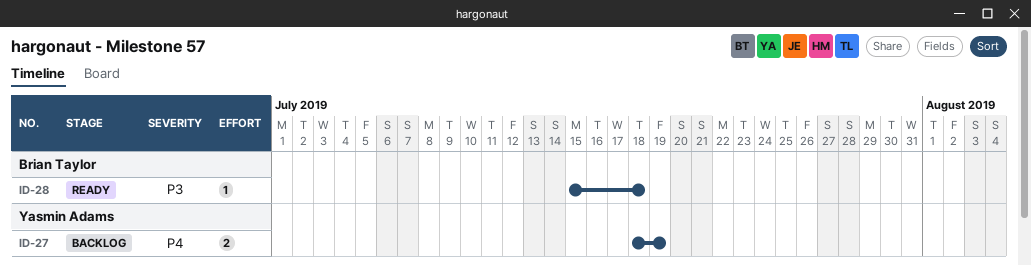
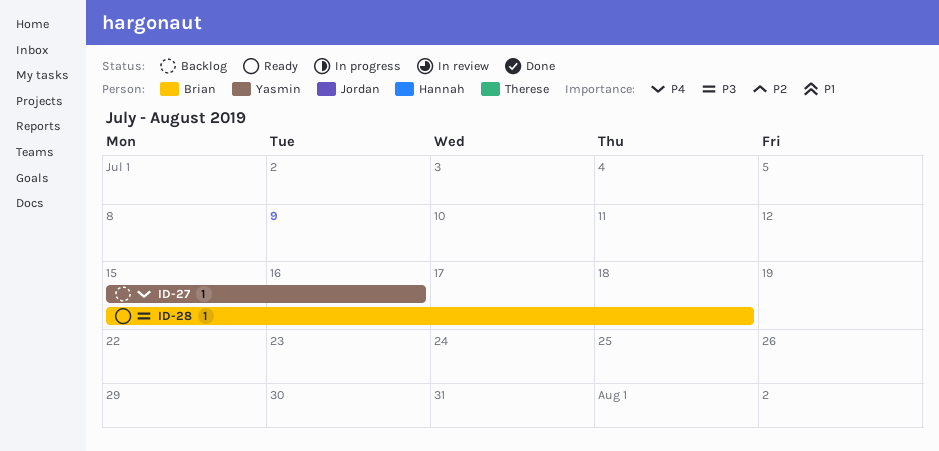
ID-27, estimate: 2 -> 1
ID-27, start: Jul 18 -> Jul 15
ID-27, due: Jul 19 -> Jul 16

